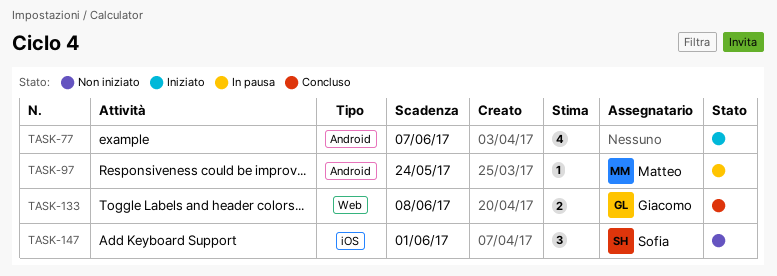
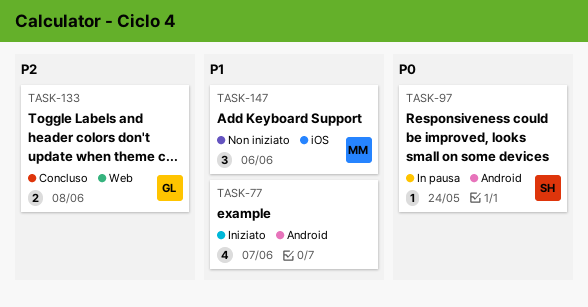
TASK-97, owner: Matteo -> Sofia
TASK-147, owner: Sofia -> Matteo
TASK-147, due: Jun 1 -> Jun 6

